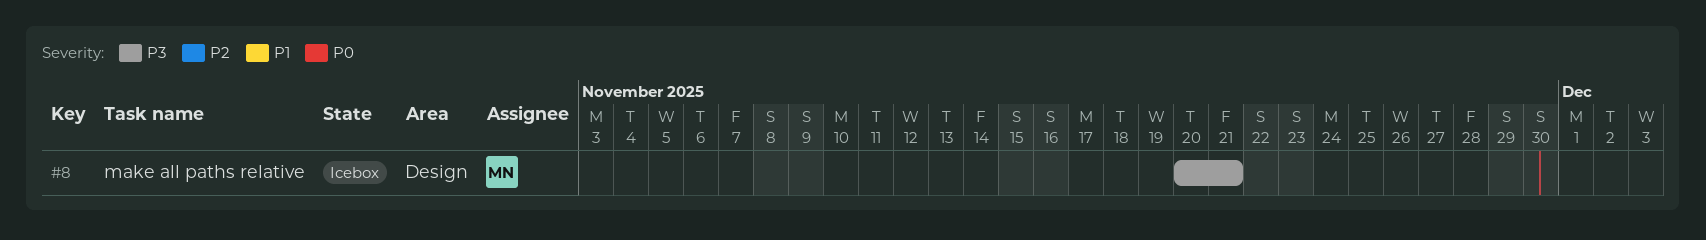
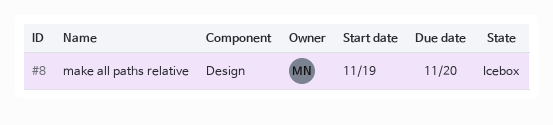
#8, start: Nov 20 -> Nov 19
#8, due: Nov 21 -> Nov 20

